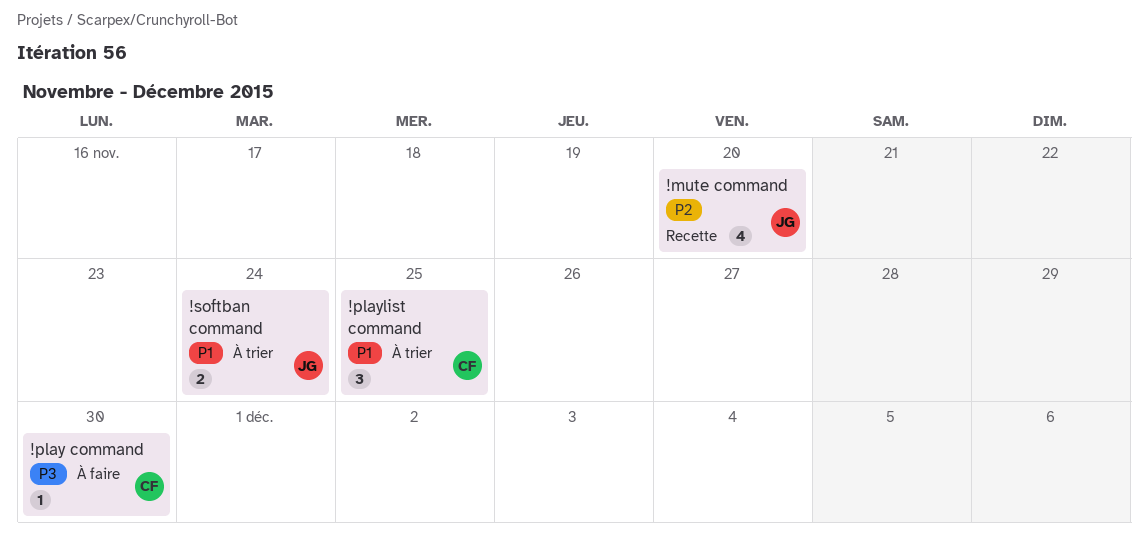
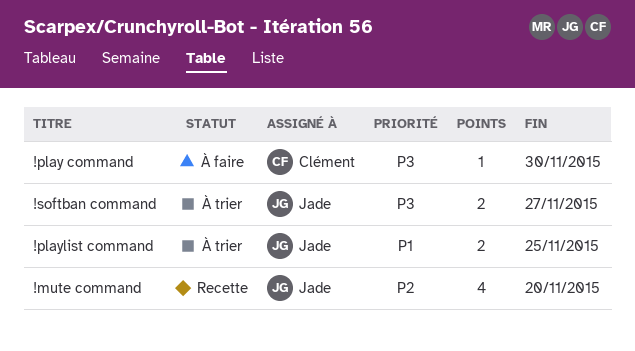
!playlist command, owner: Clément -> Jade
!playlist command, estimate: 3 -> 2
!softban command, priority: P1 -> P3
!softban command, due: Nov 24 -> Nov 27

